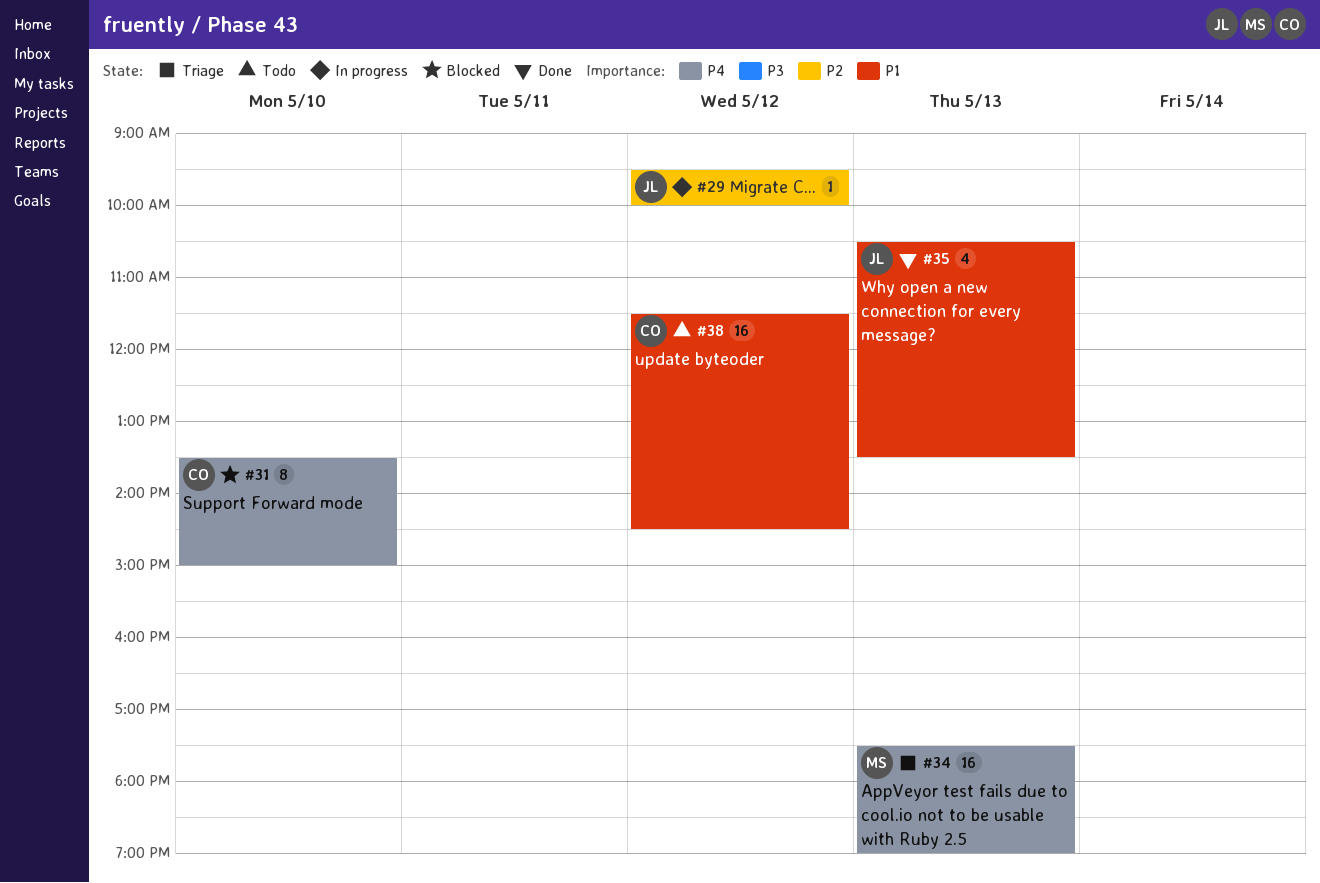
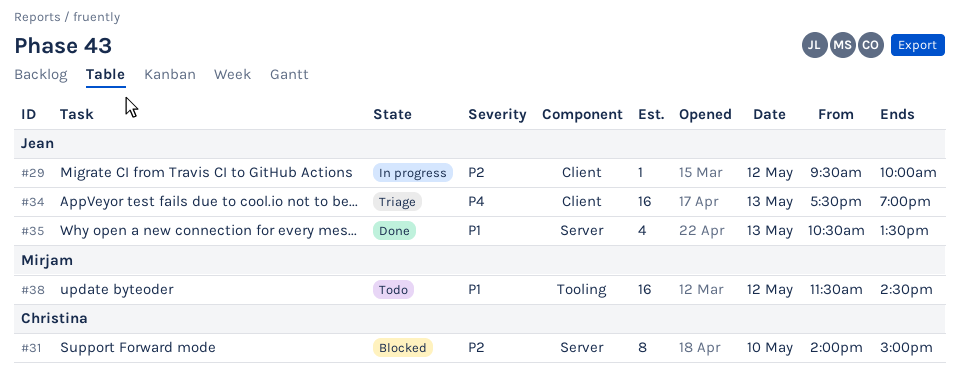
#31, priority: P4 -> P2
#31, begins: 13:30 -> 14:00
#34, owner: Mirjam -> Jean
#38, owner: Christina -> Mirjam

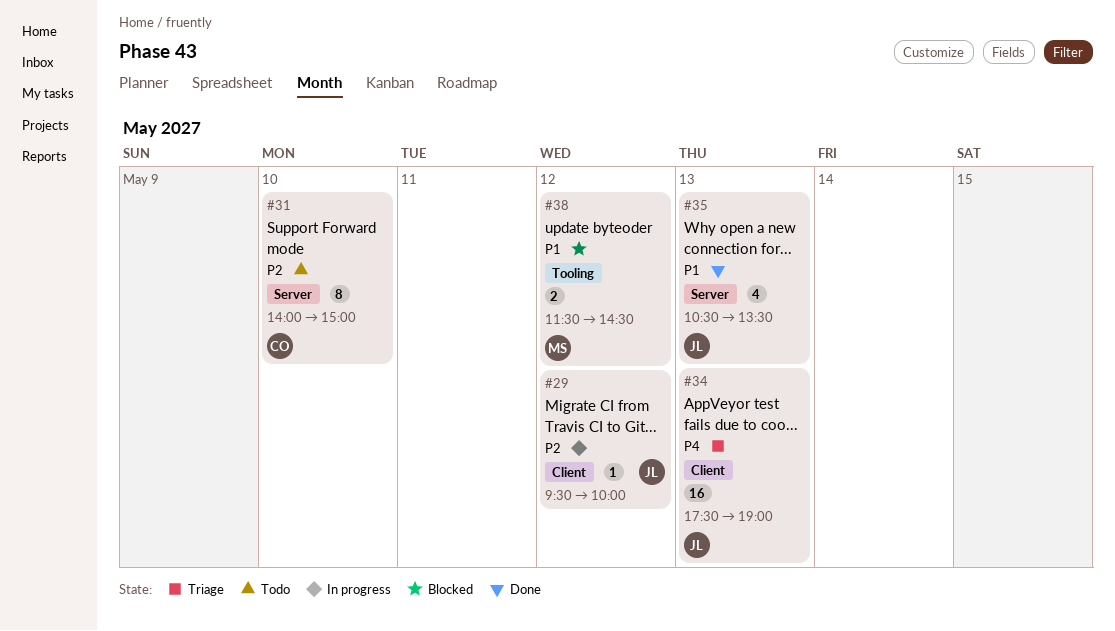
#31, status: Blocked -> Todo
#38, status: Todo -> Blocked
#38, estimate: 16 -> 2

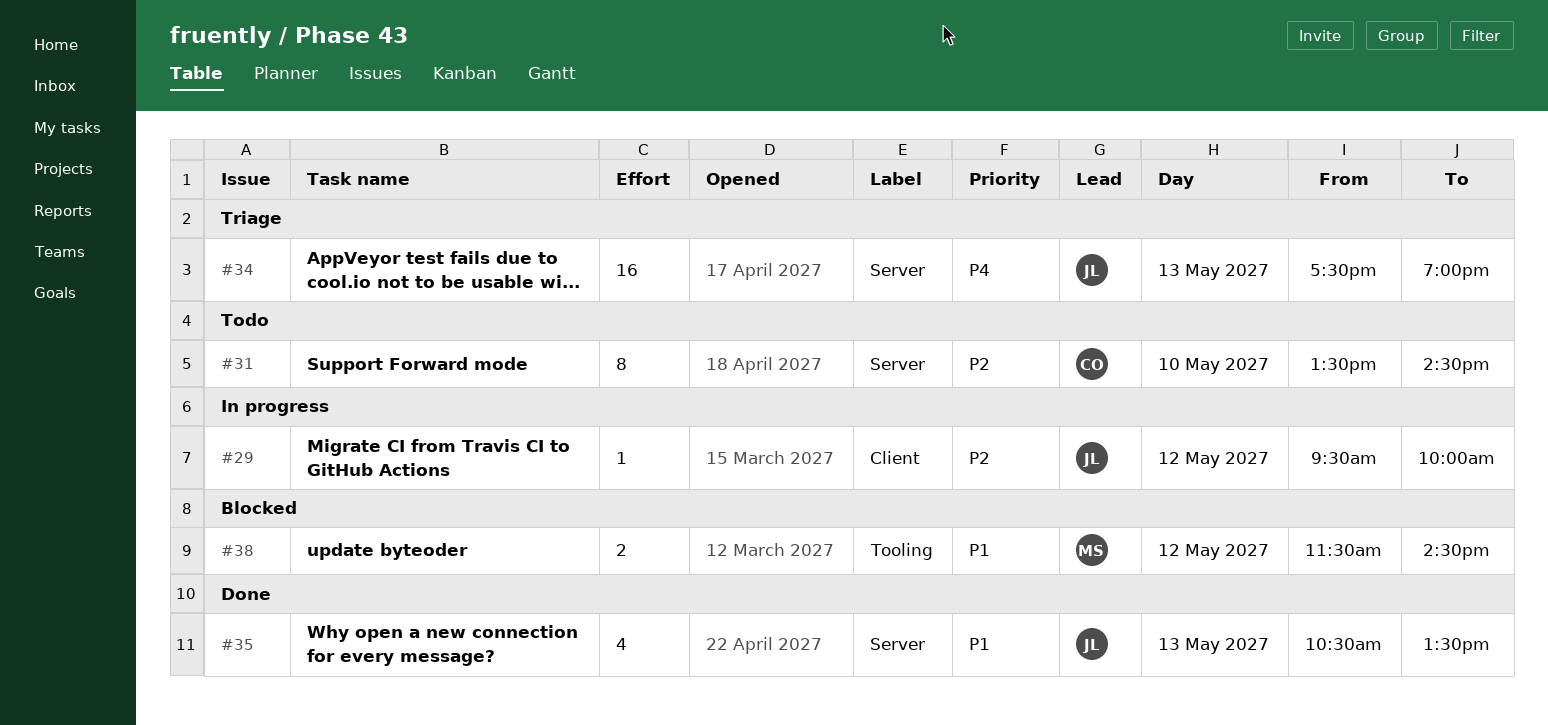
#31, begins: 14:00 -> 13:30
#31, ends: 15:00 -> 14:30
#34, label: Client -> Server

